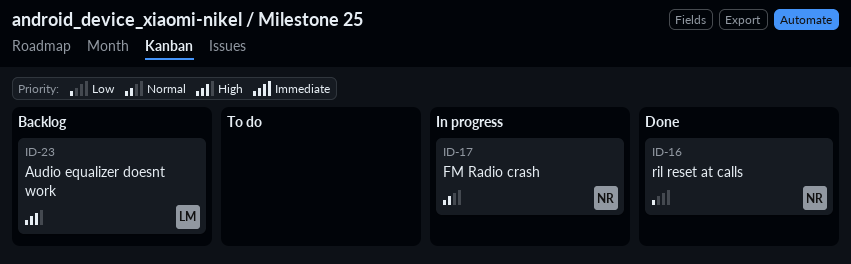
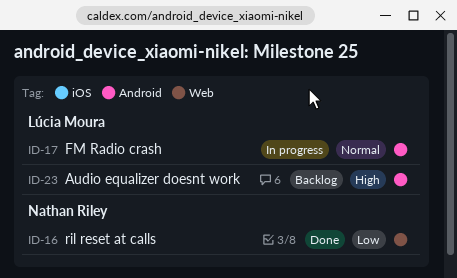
ID-17, owner: Nathan Riley -> Lúcia Moura

